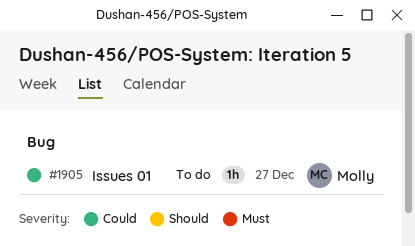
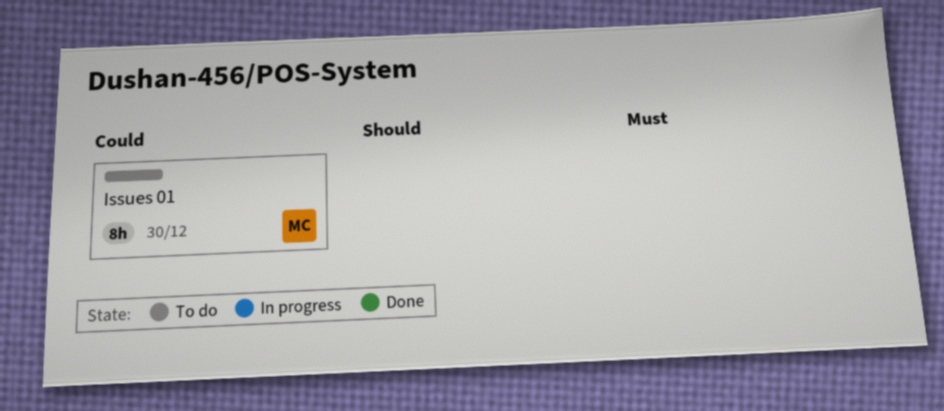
Issues 01, estimate: 1h -> 8h
Issues 01, due: Dec 27 -> Dec 30

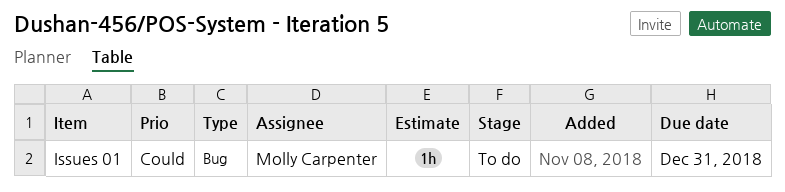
Issues 01, estimate: 8h -> 1h
Issues 01, due: Dec 30 -> Dec 31

